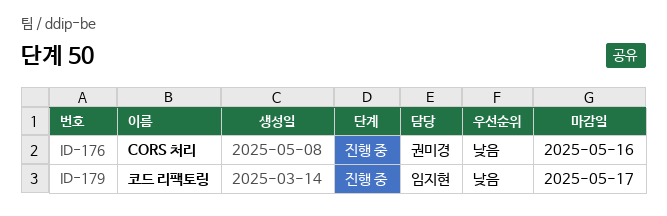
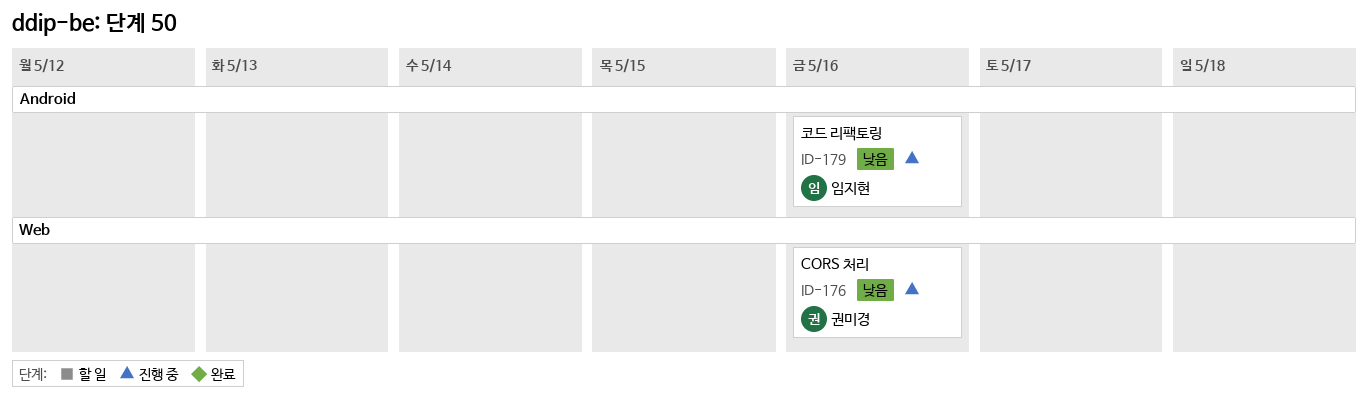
ID-179, due: May 17 -> May 16

